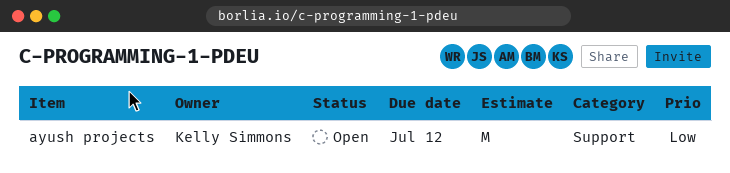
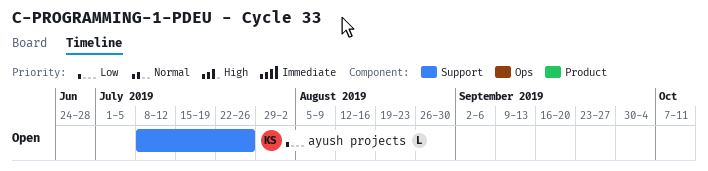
ayush projects, estimate: M -> L
ayush projects, due: Jul 12 -> Jul 26

